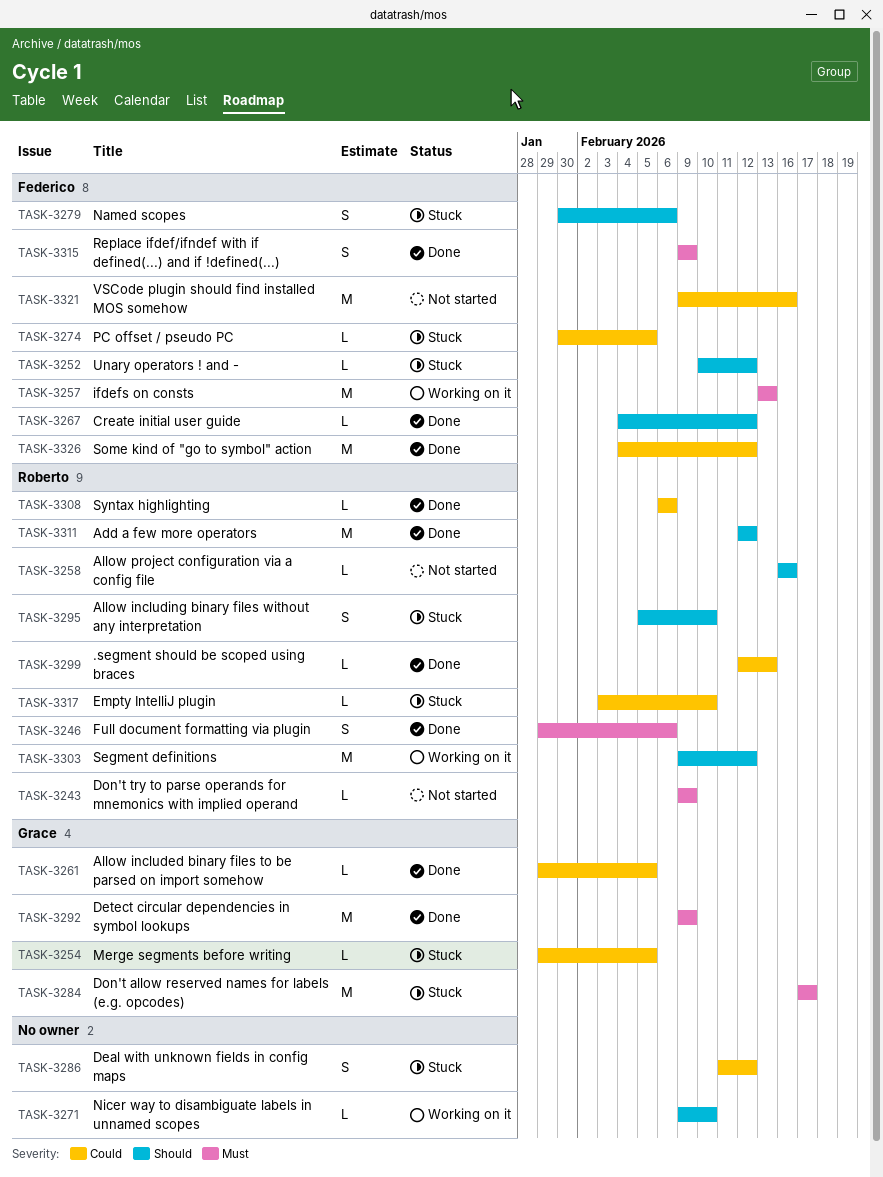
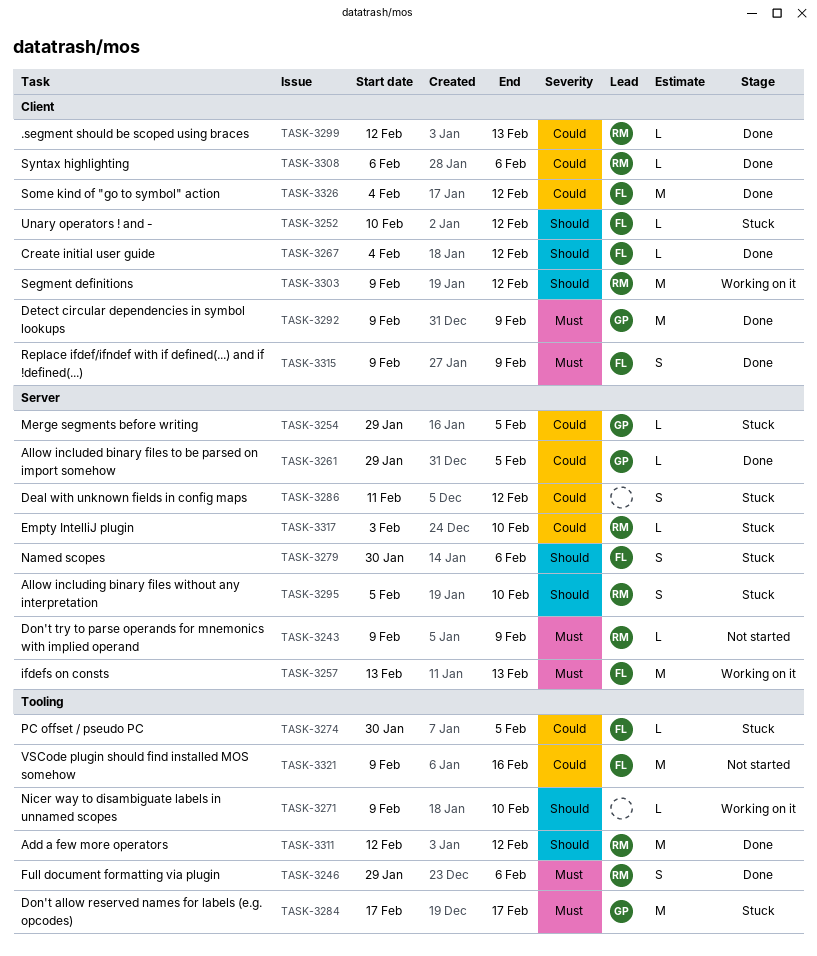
TASK-3258: present -> none

